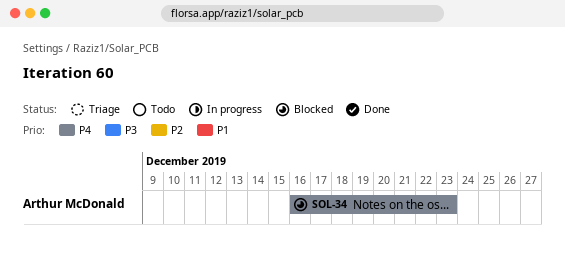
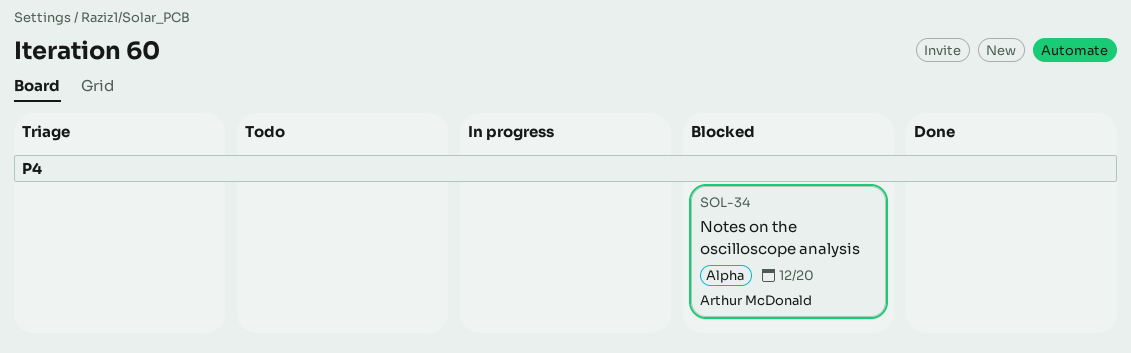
SOL-34, due: Dec 23 -> Dec 20

